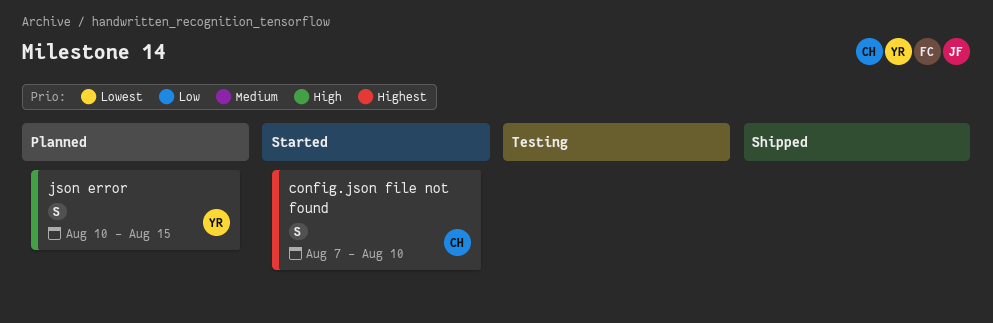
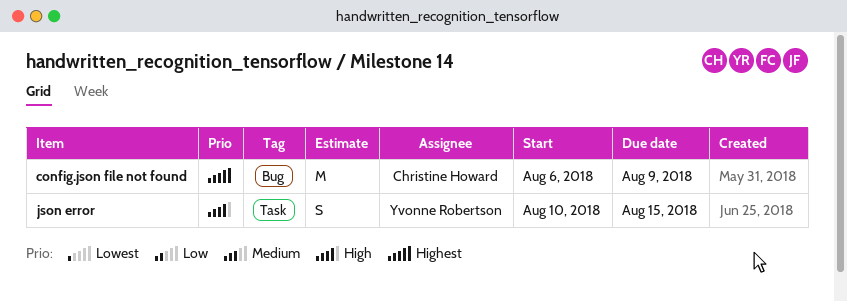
config.json file not found, estimate: S -> M
config.json file not found, start: Aug 7 -> Aug 6
config.json file not found, due: Aug 10 -> Aug 9

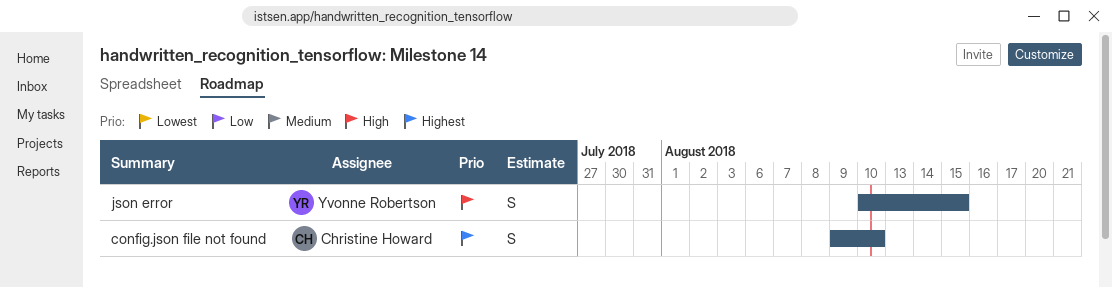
config.json file not found, estimate: M -> S
config.json file not found, start: Aug 6 -> Aug 9
config.json file not found, due: Aug 9 -> Aug 10

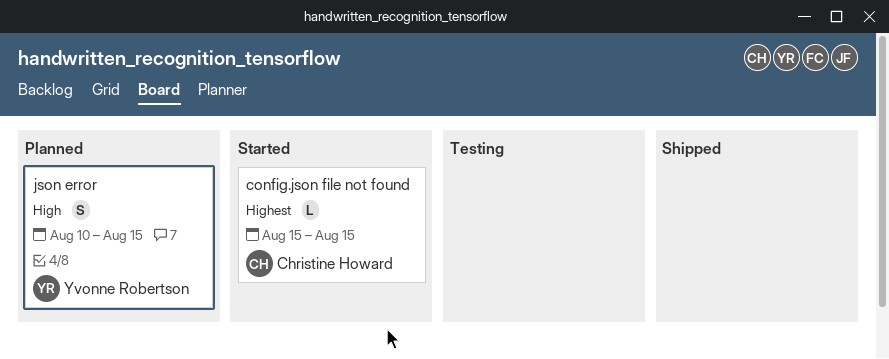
config.json file not found, estimate: S -> L
config.json file not found, start: Aug 9 -> Aug 15
config.json file not found, due: Aug 10 -> Aug 15

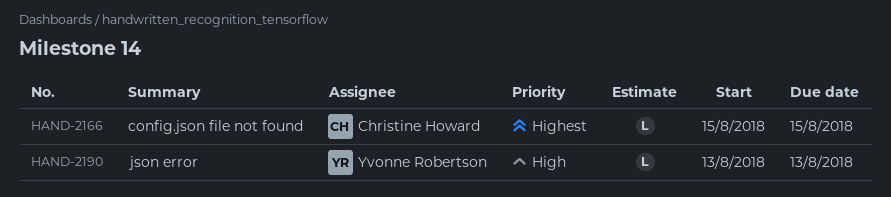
json error, estimate: S -> L
json error, start: Aug 10 -> Aug 13
json error, due: Aug 15 -> Aug 13

